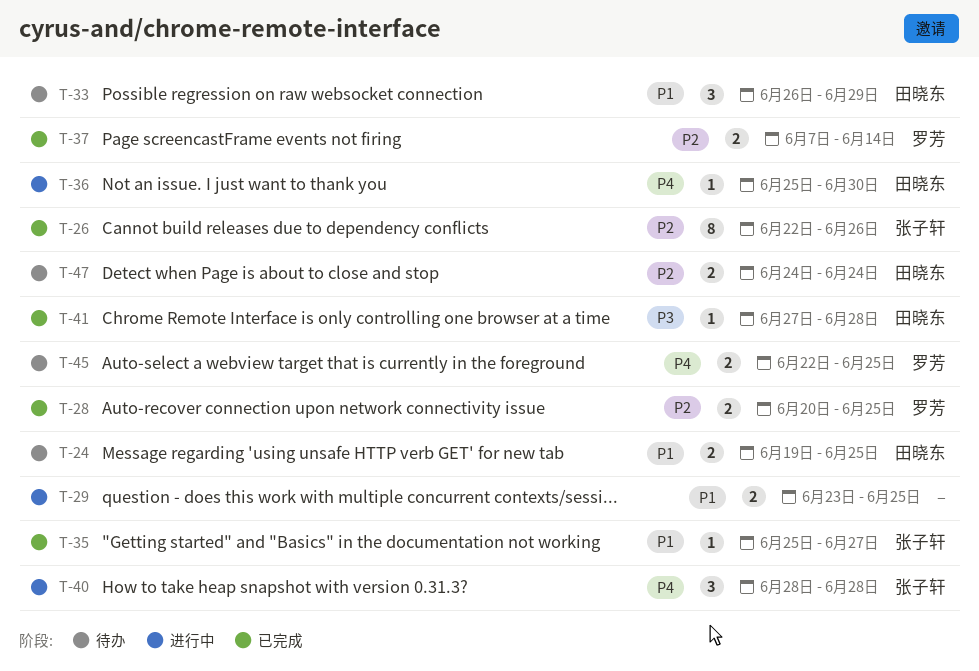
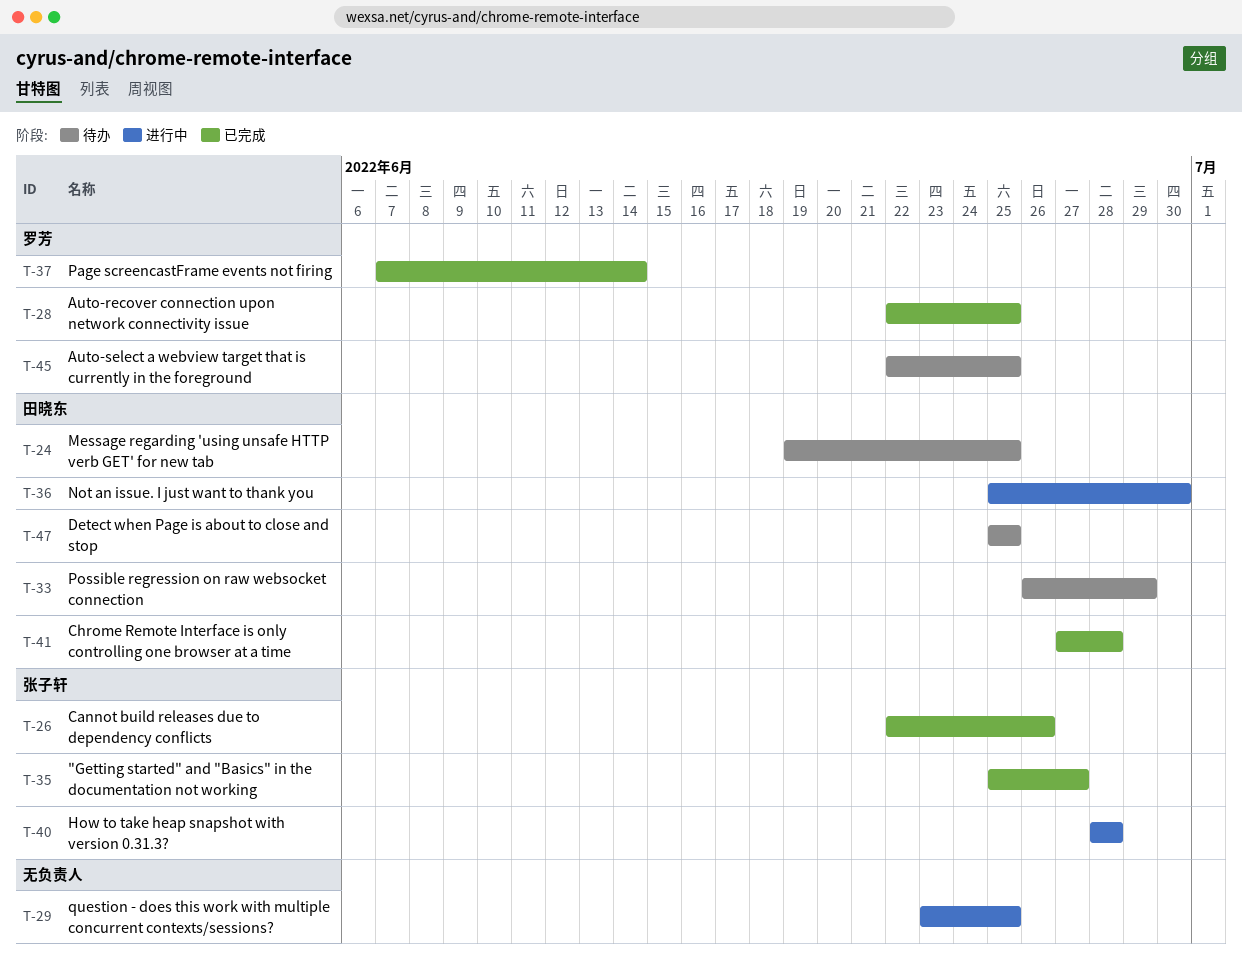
T-28, start: Jun 20 -> Jun 22
T-47, start: Jun 24 -> Jun 25
T-47, due: Jun 24 -> Jun 25

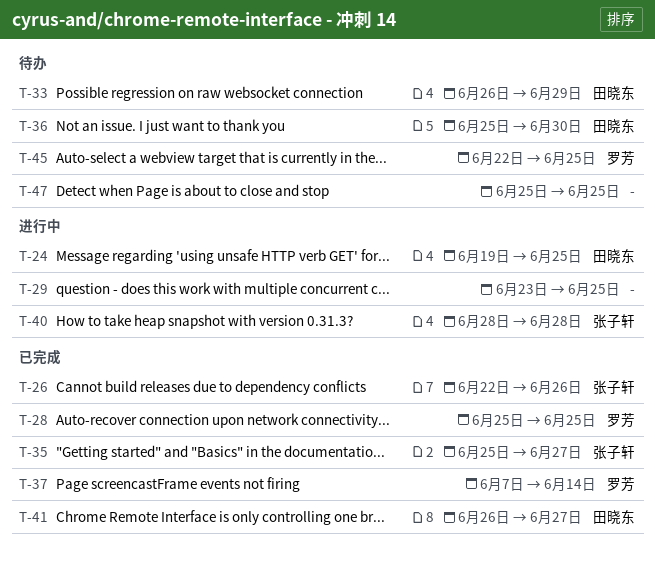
T-24, status: 待办 -> 进行中
T-28, start: Jun 22 -> Jun 25
T-36, status: 进行中 -> 待办
T-41, start: Jun 27 -> Jun 26
T-41, due: Jun 28 -> Jun 27
T-47, owner: 田晓东 -> none

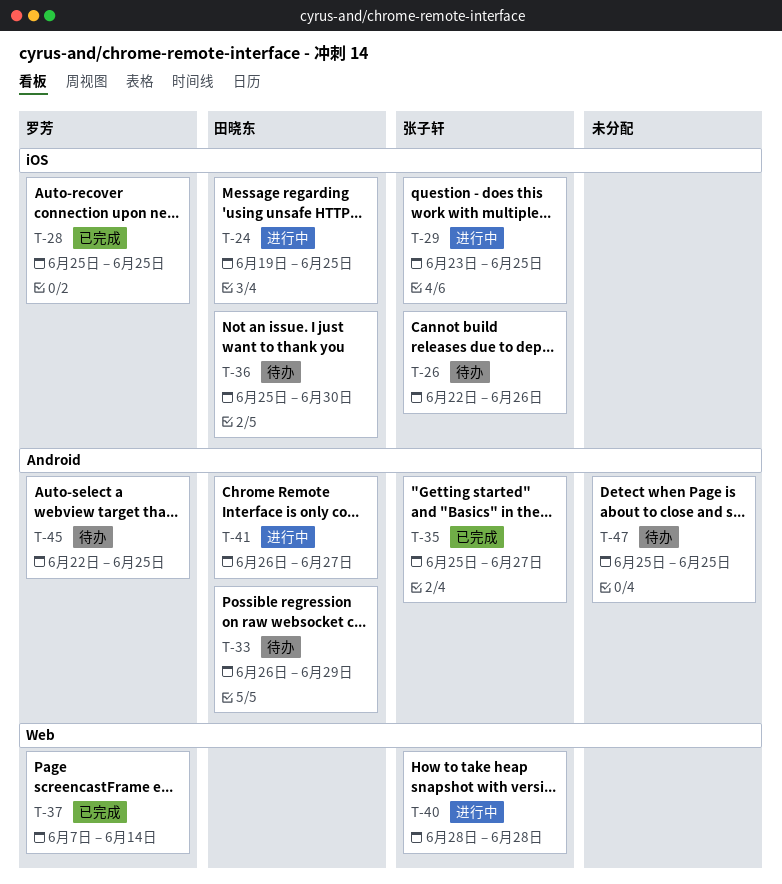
T-26, status: 已完成 -> 待办
T-29, owner: none -> 张子轩
T-41, status: 已完成 -> 进行中

